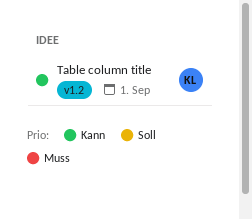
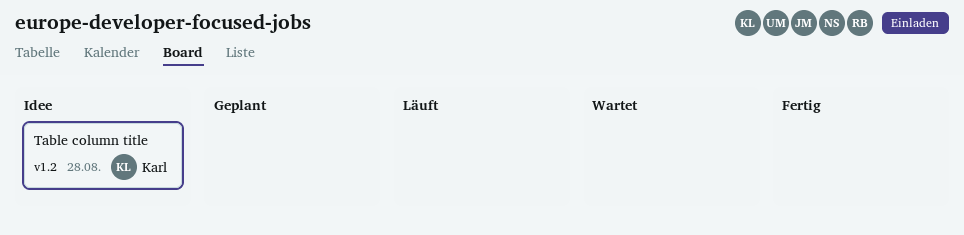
Table column title, due: Sep 1 -> Aug 28

